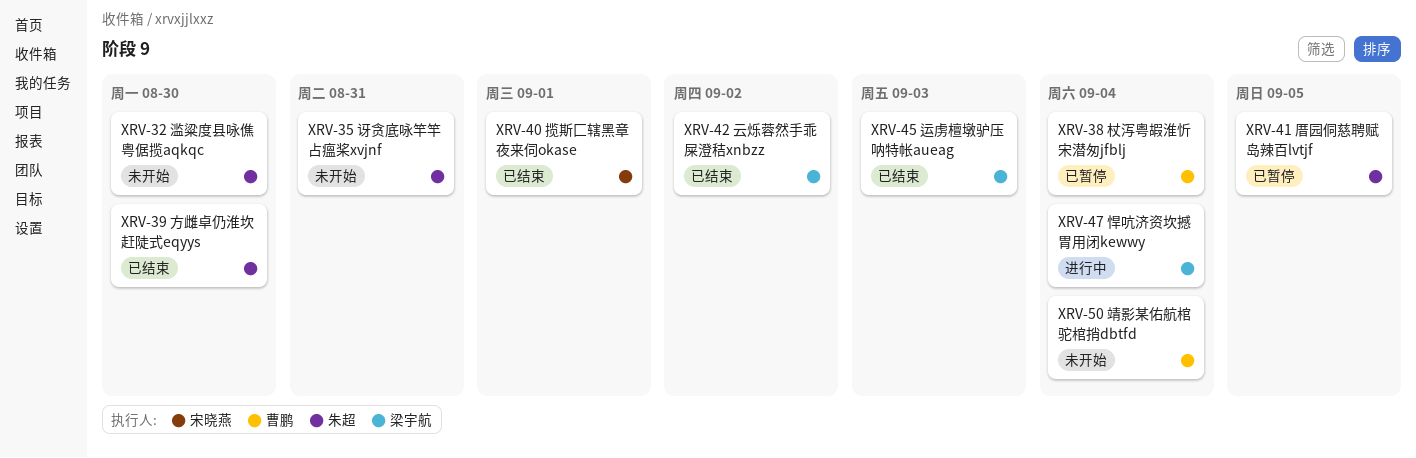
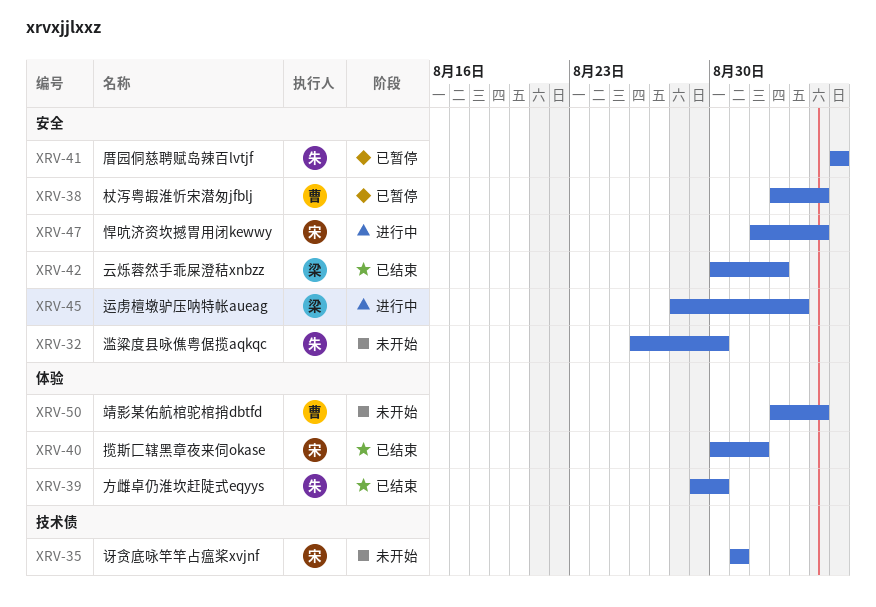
XRV-35, owner: 朱超 -> 宋晓燕
XRV-45, status: 已结束 -> 进行中
XRV-47, owner: 梁宇航 -> 宋晓燕

